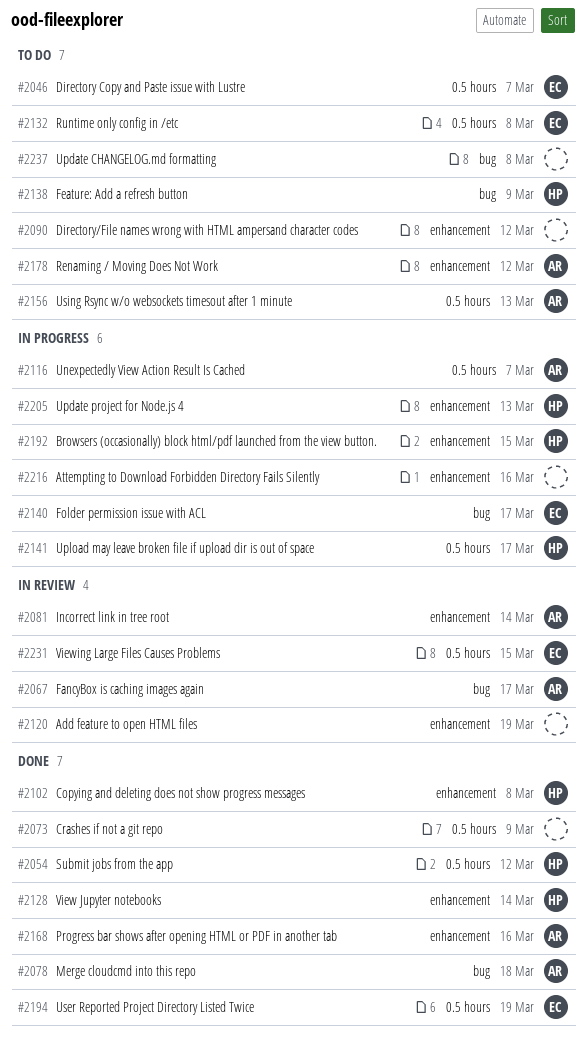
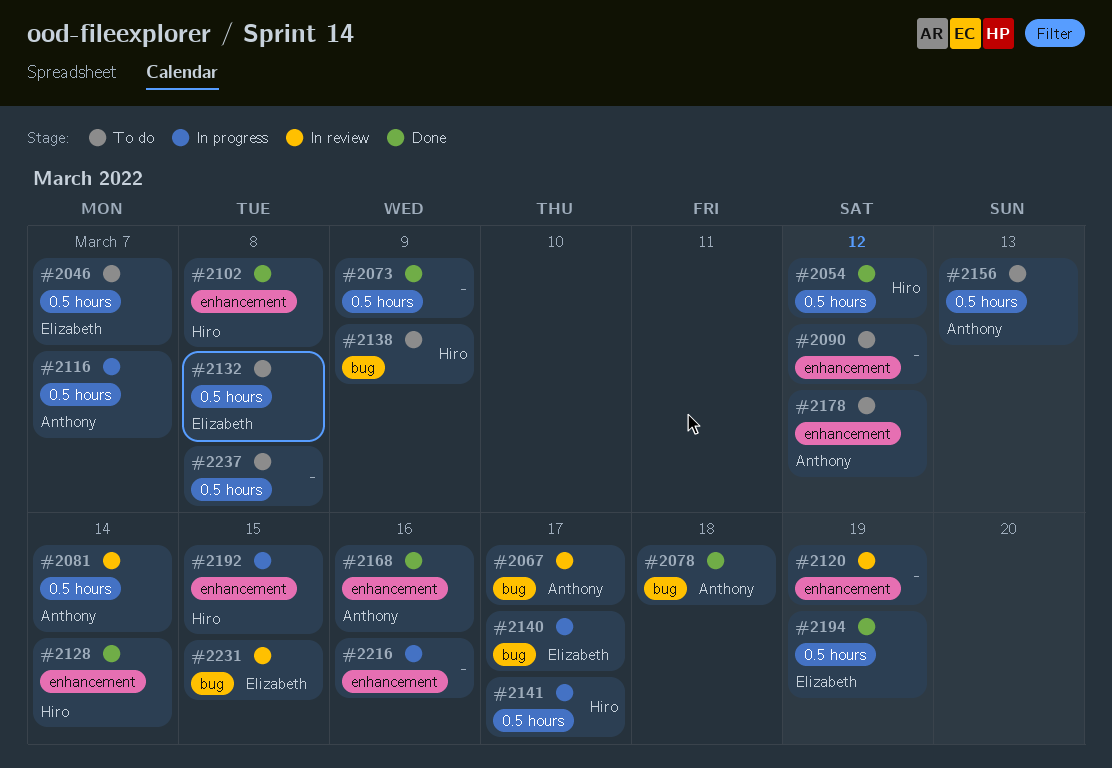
#2081, label: enhancement -> 0.5 hours
#2205: present -> none
#2231, label: 0.5 hours -> bug
#2237, label: bug -> 0.5 hours

